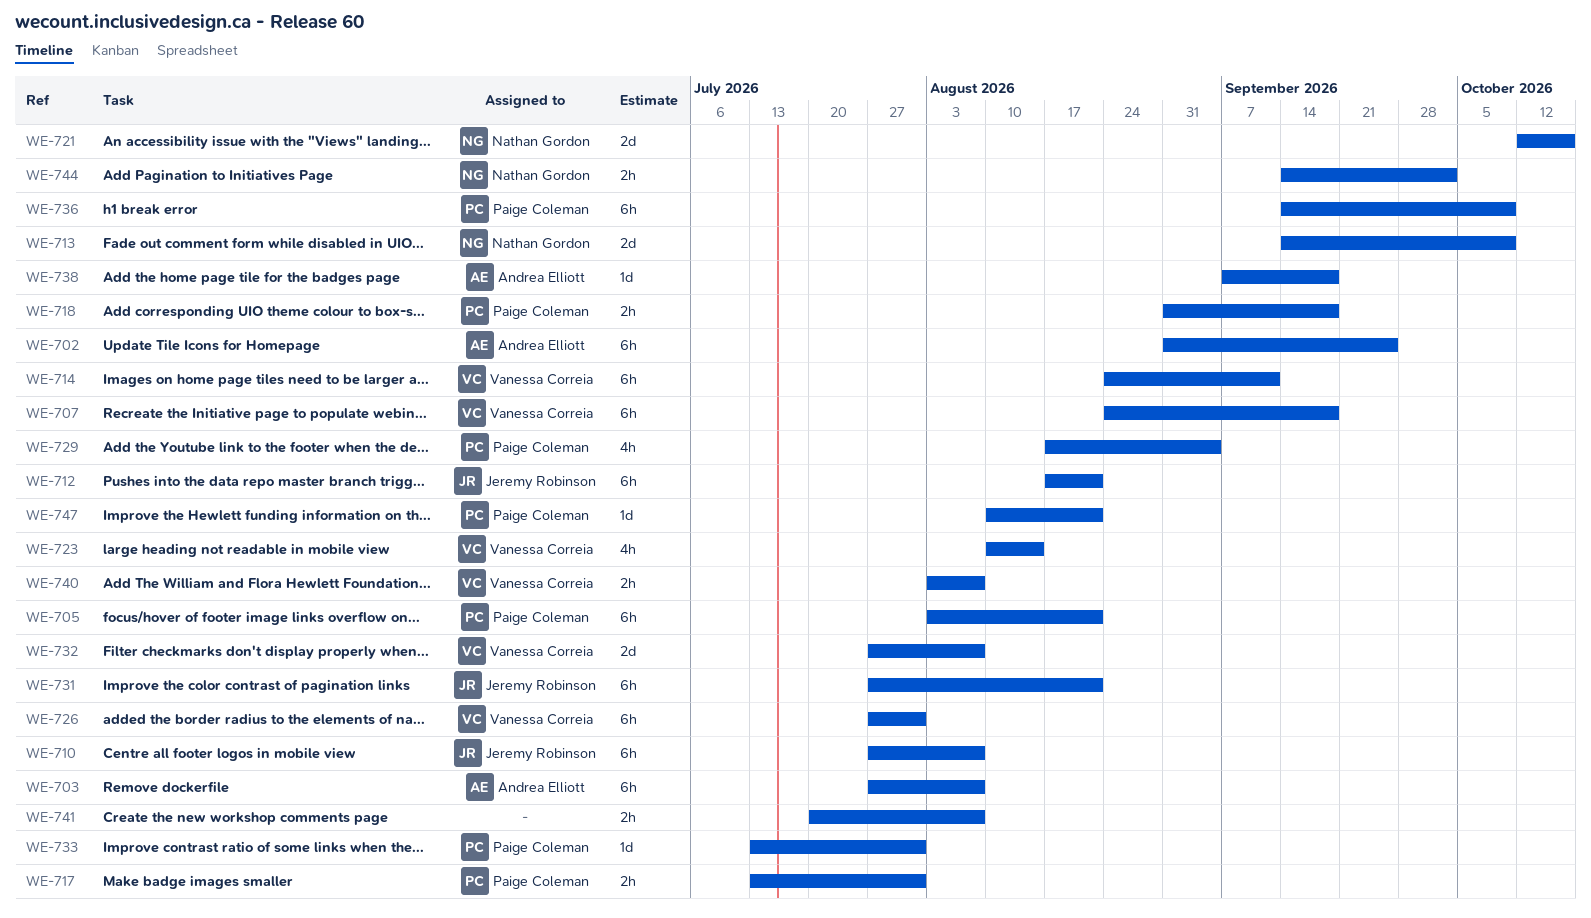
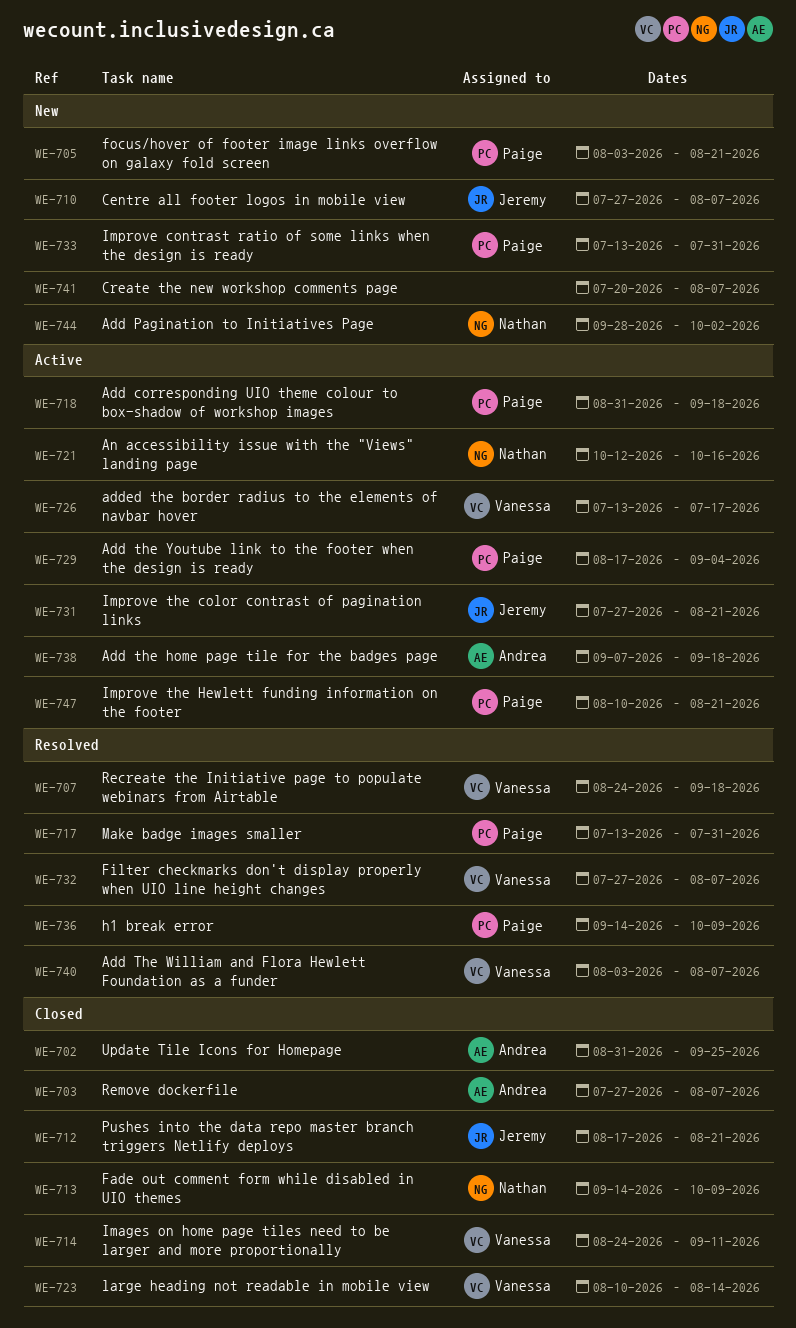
WE-726, start: Jul 27 -> Jul 13
WE-726, due: Jul 31 -> Jul 17
WE-744, start: Sep 14 -> Sep 28

